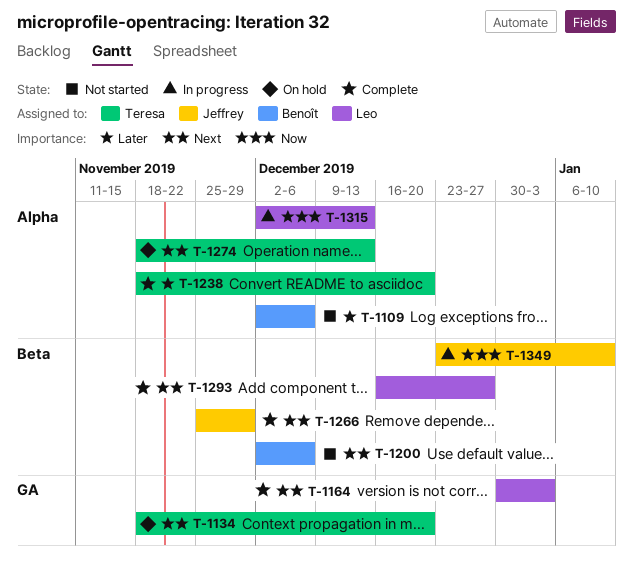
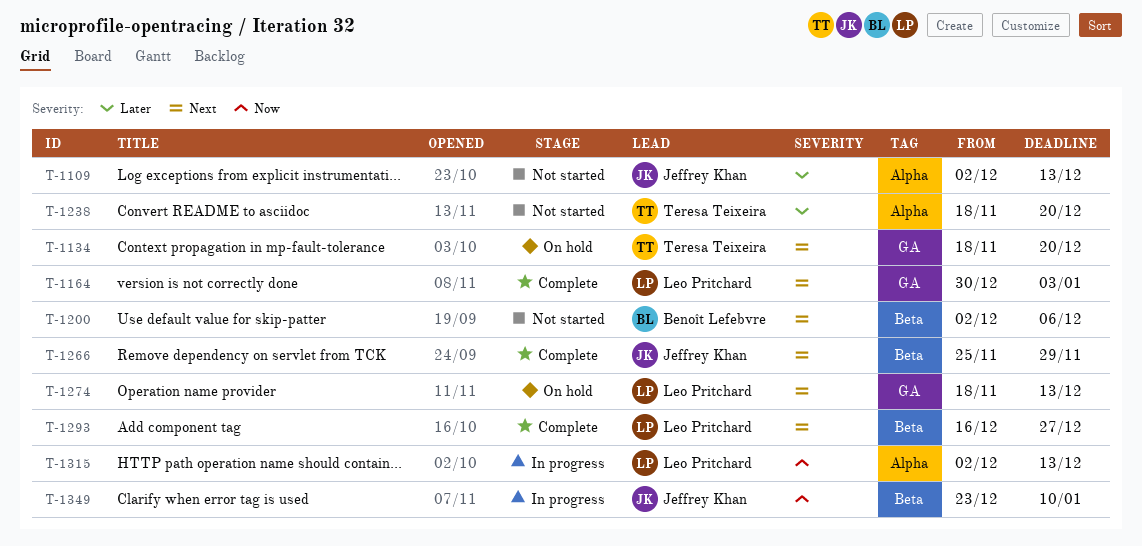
T-1109, owner: Benoît Lefebvre -> Jeffrey Khan
T-1109, due: Dec 6 -> Dec 13
T-1238, status: Complete -> Not started
T-1274, owner: Teresa Teixeira -> Leo Pritchard
T-1274, label: Alpha -> GA

